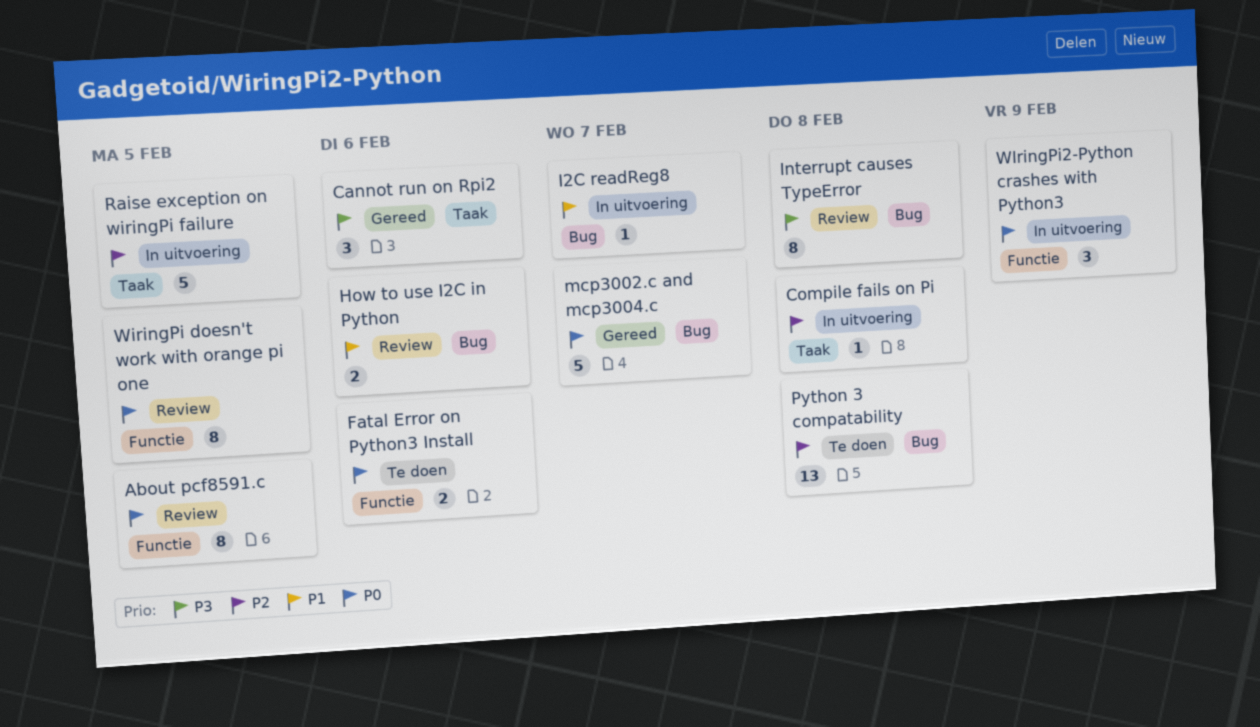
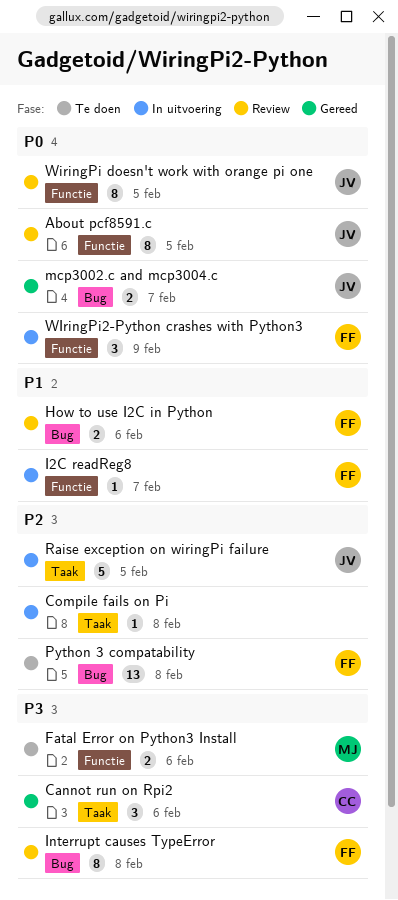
Fatal Error on Python3 Install, priority: P0 -> P3
I2C readReg8, label: Bug -> Functie
mcp3002.c and mcp3004.c, estimate: 5 -> 2

